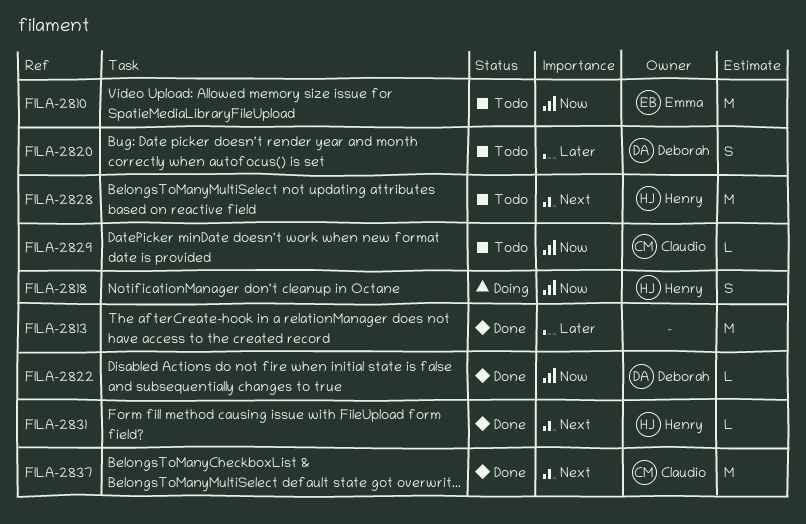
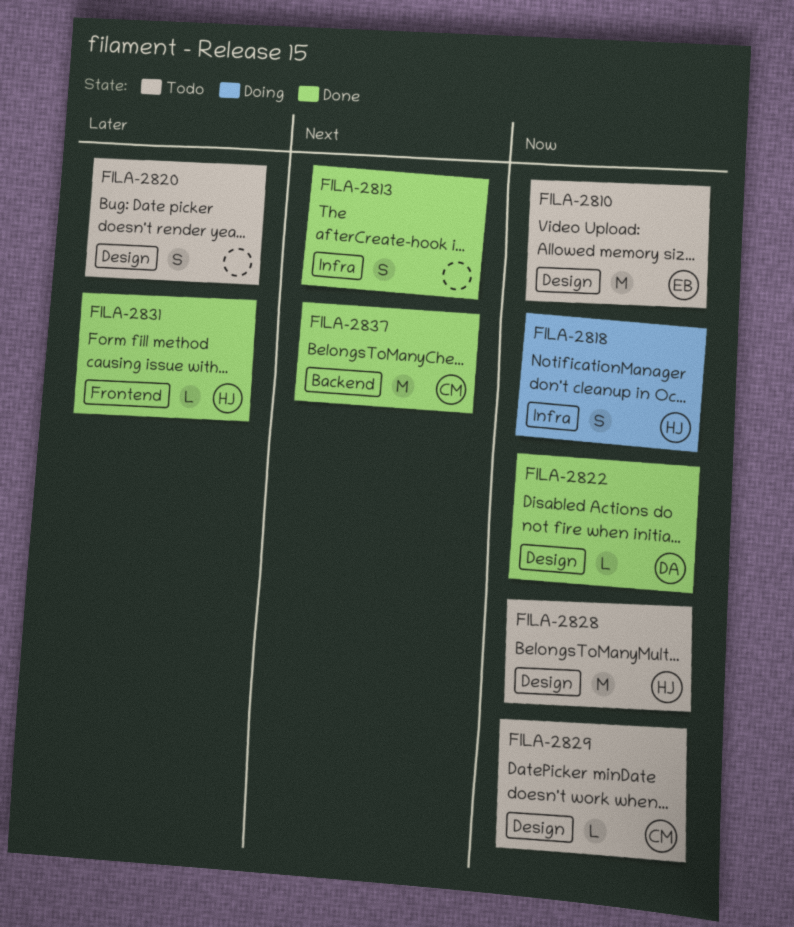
FILA-2813, priority: Later -> Next
FILA-2813, estimate: M -> S
FILA-2820, owner: Deborah -> none
FILA-2828, priority: Next -> Now
FILA-2831, priority: Next -> Later

